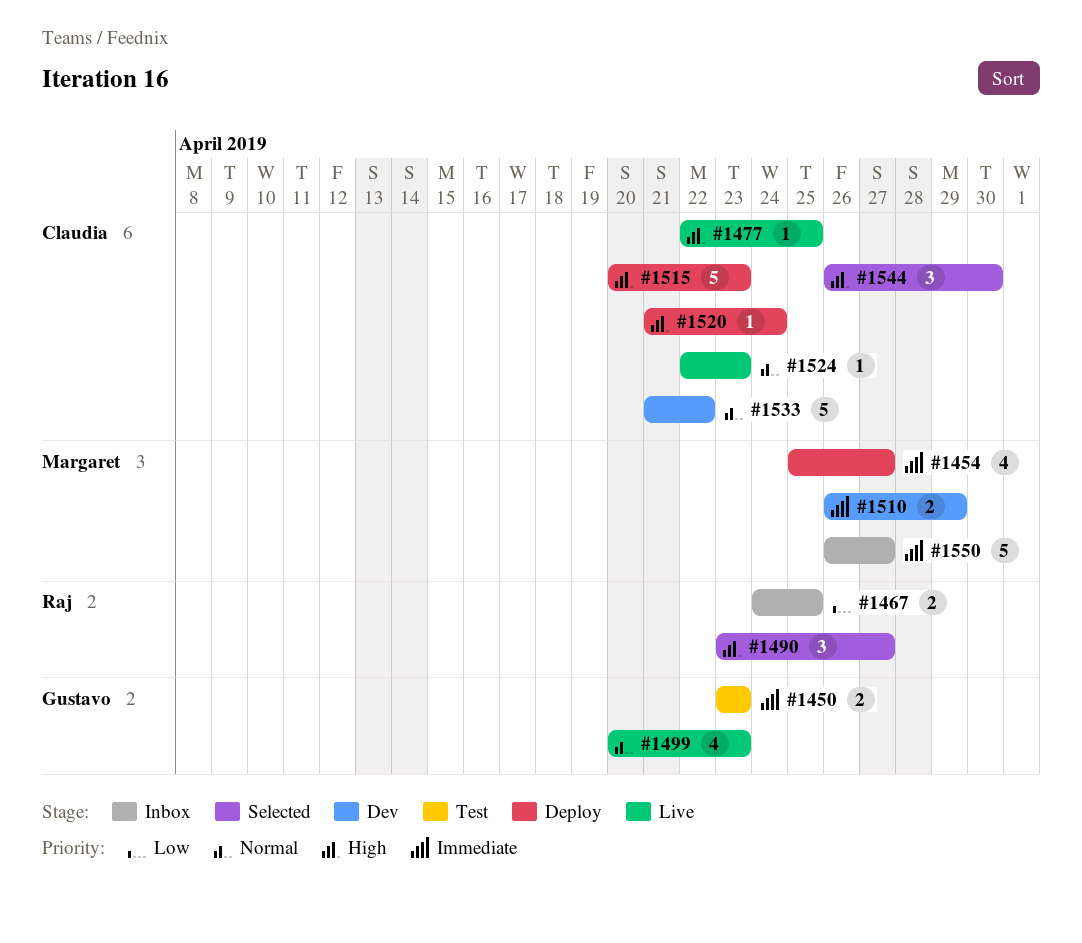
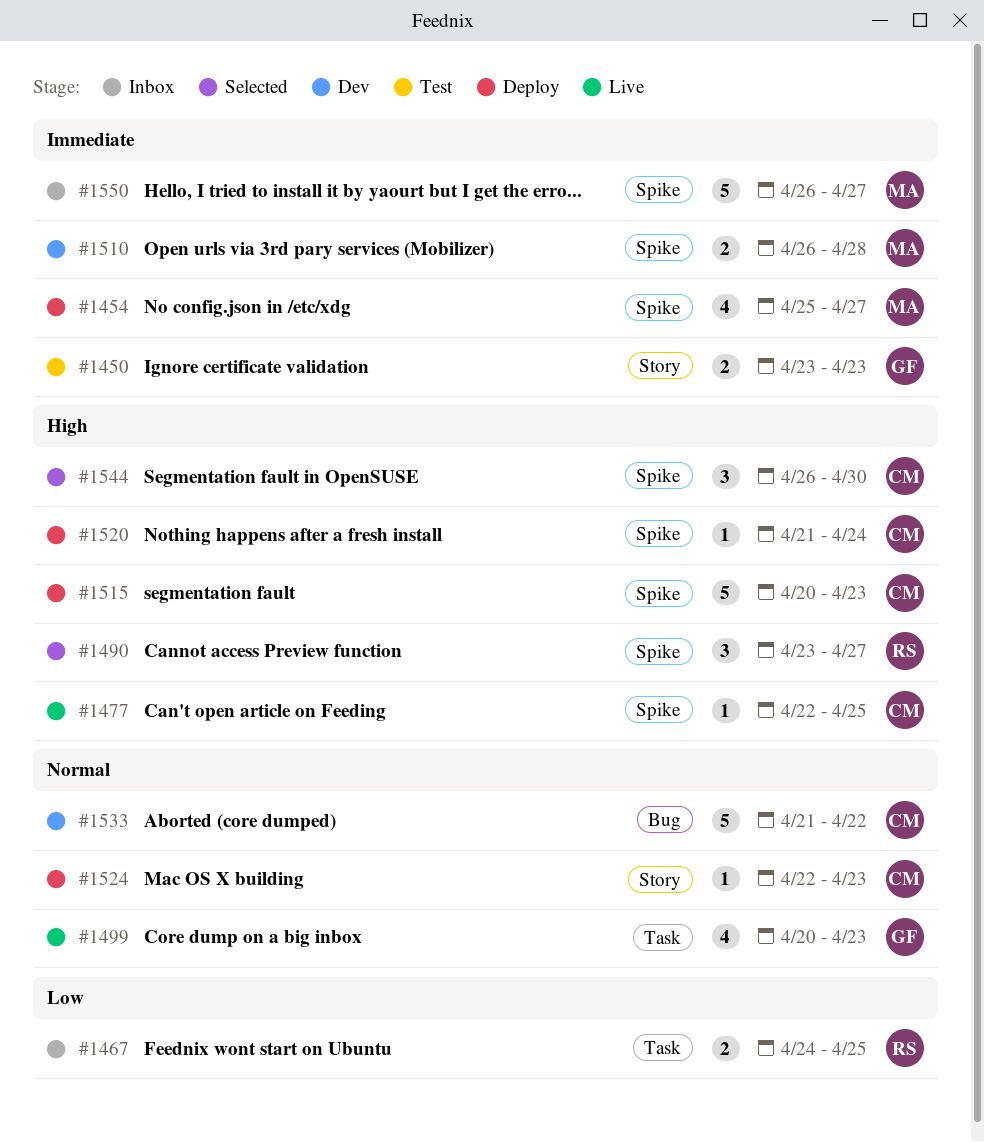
#1510, due: Apr 29 -> Apr 28
#1524, status: Live -> Deploy

